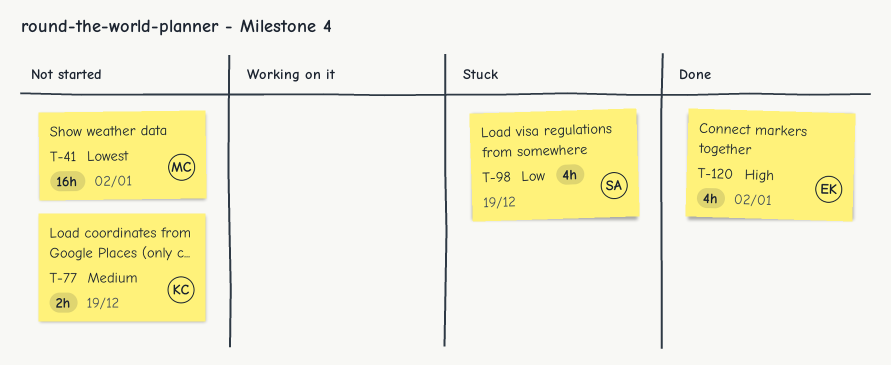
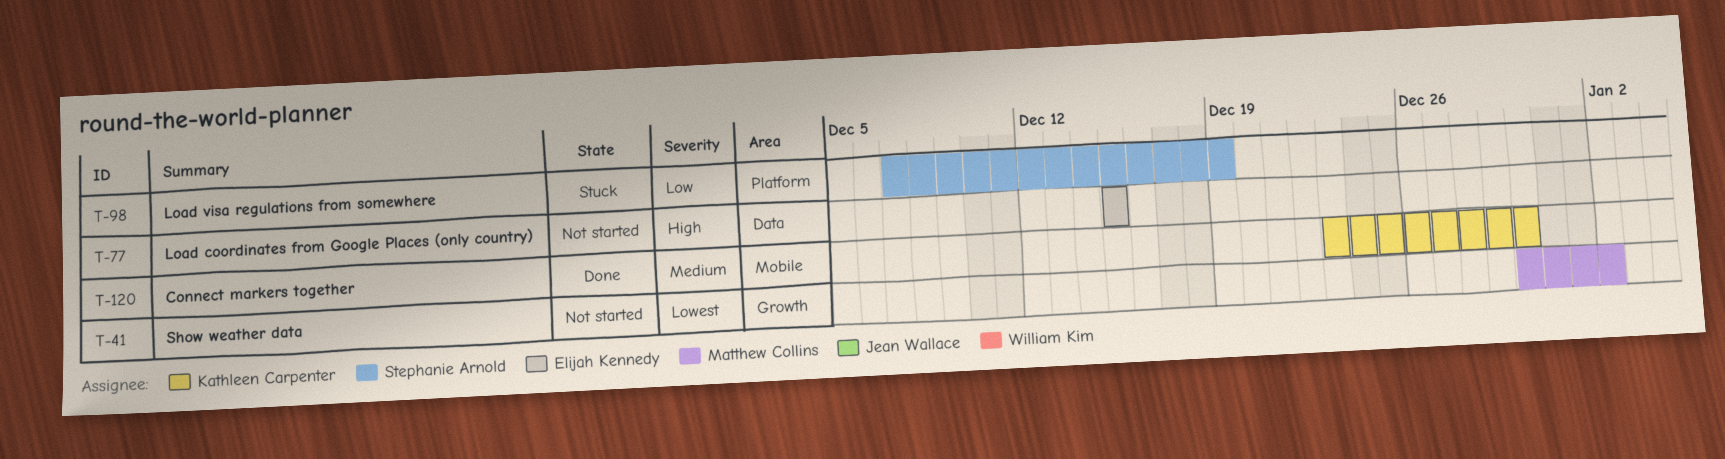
T-77, owner: Kathleen Carpenter -> Elijah Kennedy
T-77, priority: Medium -> High
T-77, due: Dec 19 -> Dec 15
T-120, owner: Elijah Kennedy -> Kathleen Carpenter
T-120, priority: High -> Medium
T-120, due: Jan 2 -> Dec 30

